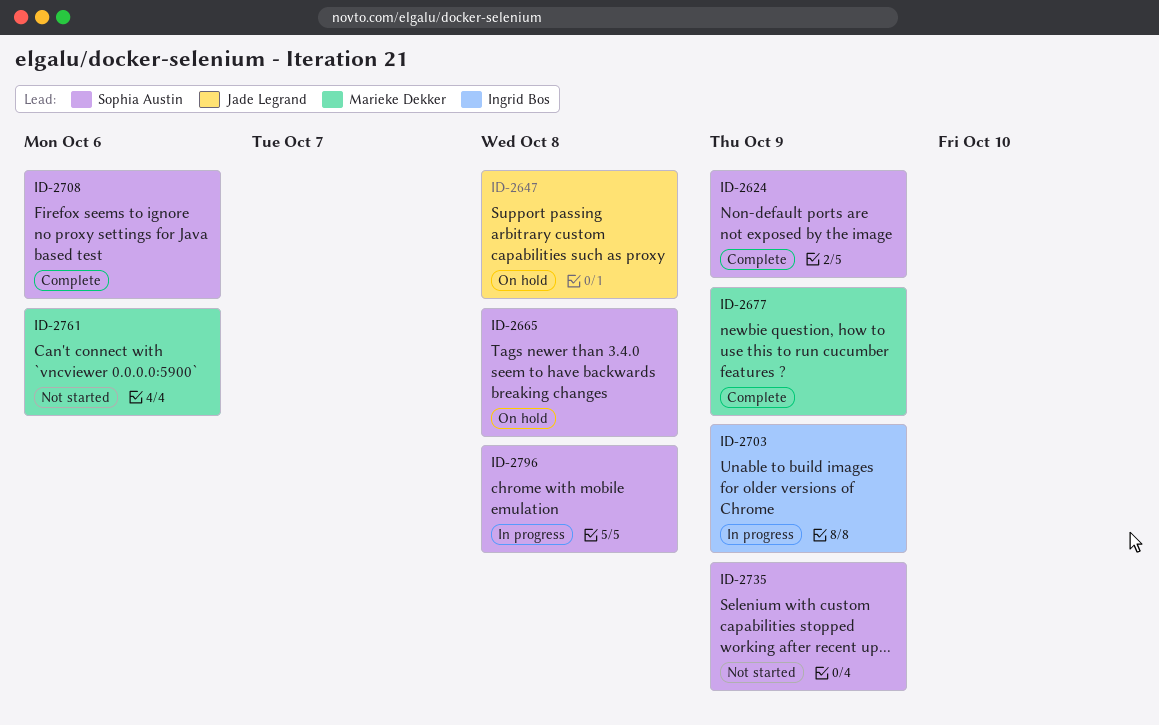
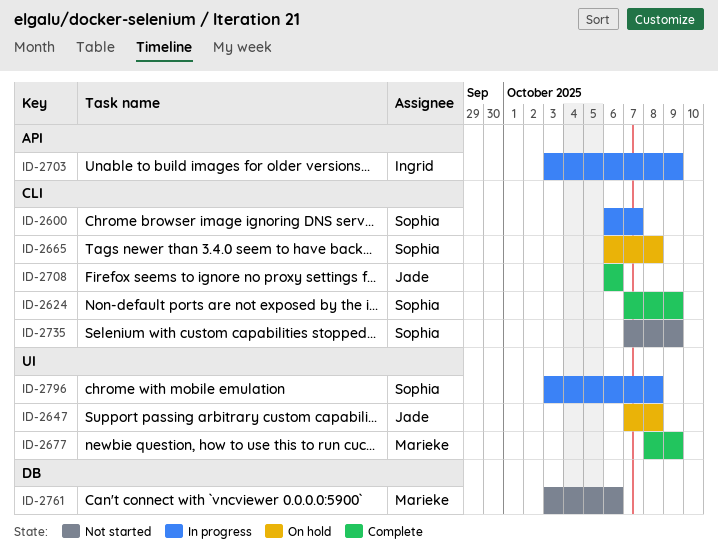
ID-2600: none -> present
ID-2708, owner: Sophia Austin -> Jade Legrand

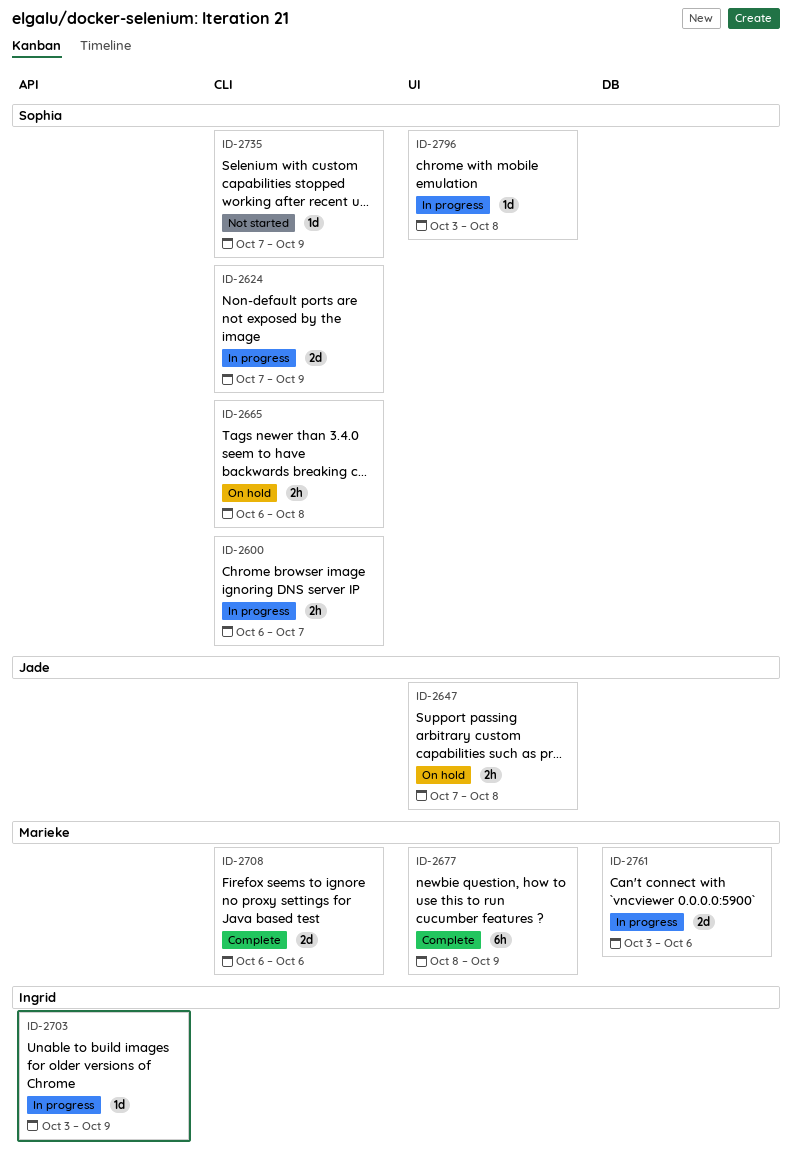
ID-2624, status: Complete -> In progress
ID-2708, owner: Jade -> Marieke
ID-2761, status: Not started -> In progress

